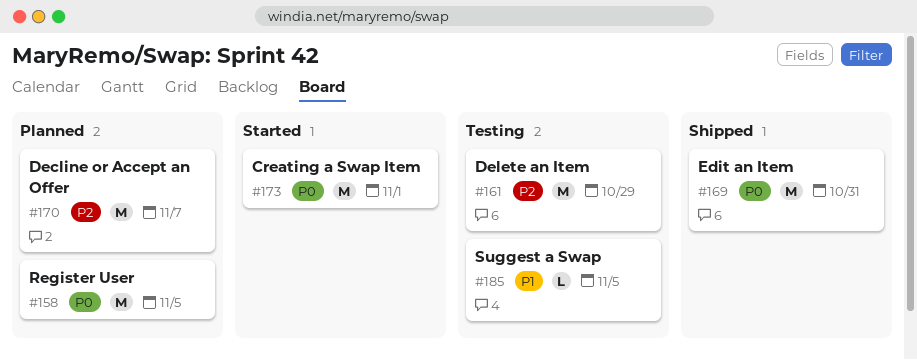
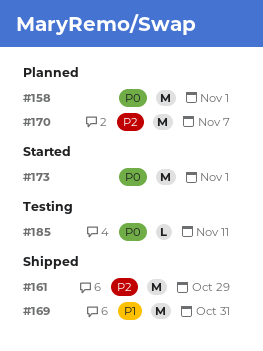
#158, due: Nov 5 -> Nov 1
#161, status: Testing -> Shipped
#169, priority: P0 -> P1
#185, priority: P1 -> P0
#185, due: Nov 5 -> Nov 11

